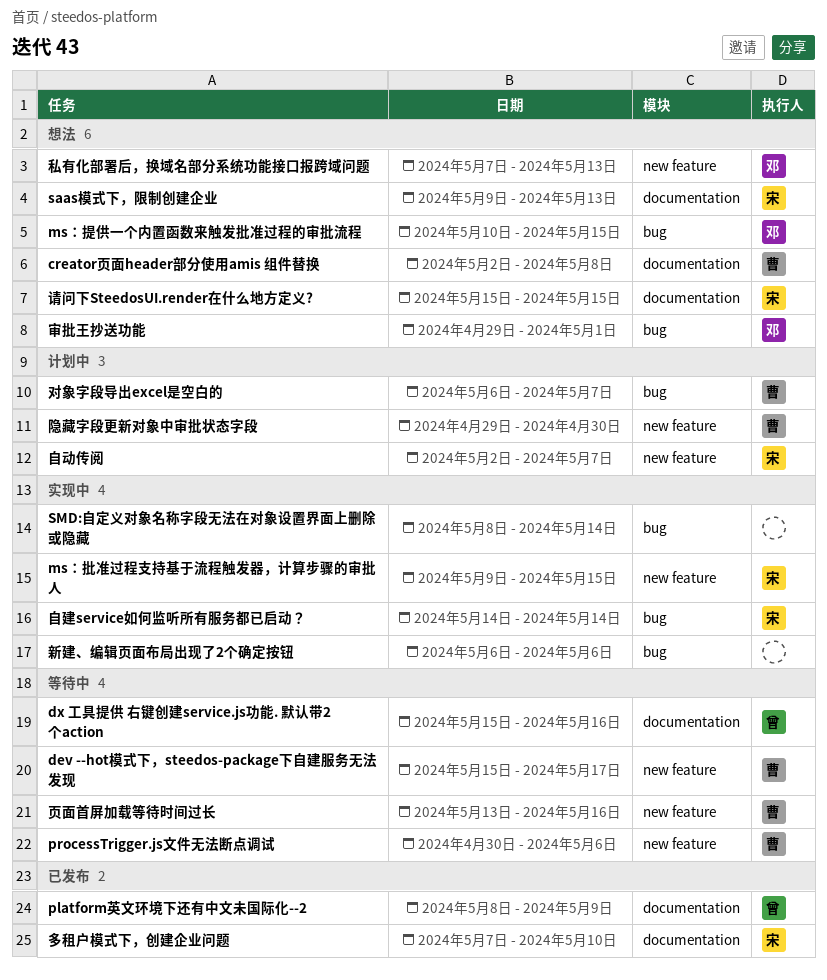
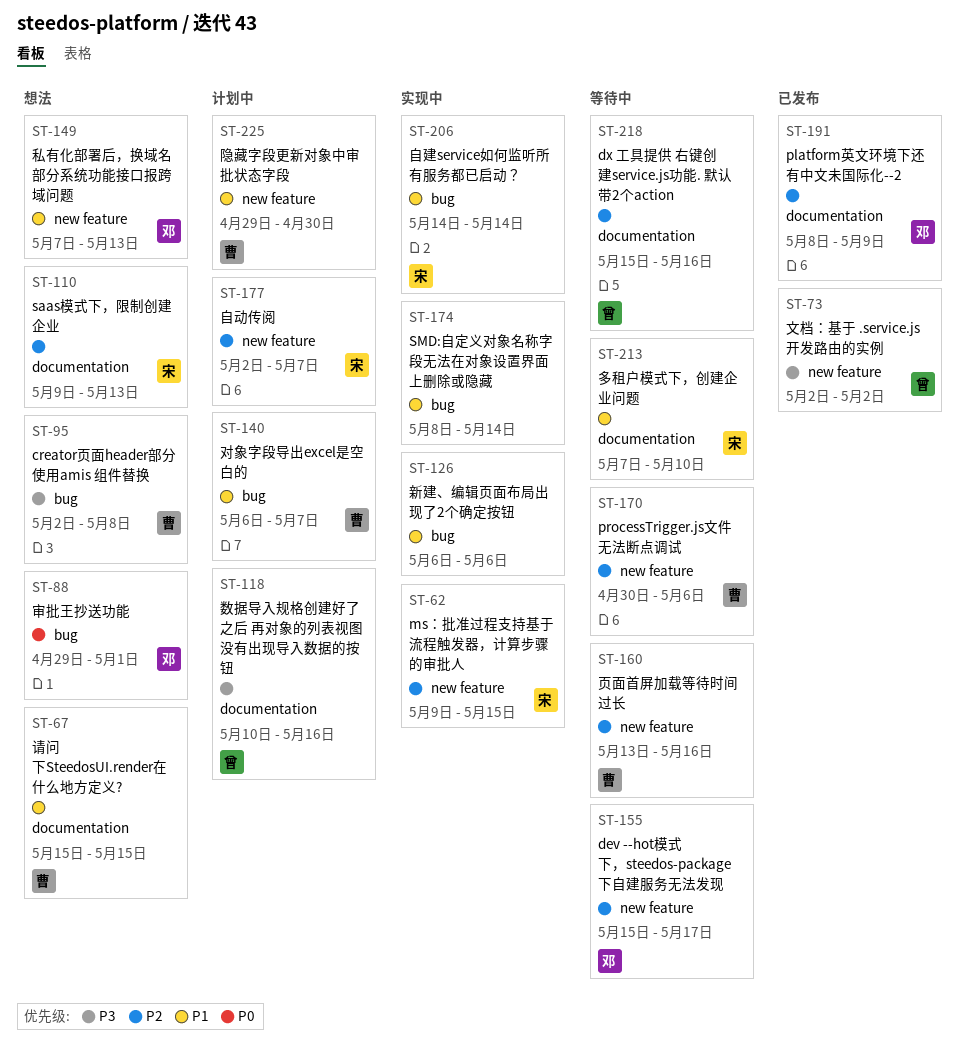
creator页面header部分使用amis 组件替换, label: documentation -> bug
dev --hot模式下，steedos-package下自建服务无法发现, owner: 曹 -> 邓
ms：提供一个内置函数来触发批准过程的审批流程: present -> none
platform英文环境下还有中文未国际化--2, owner: 曾 -> 邓
多租户模式下，创建企业问题, status: 已发布 -> 等待中
数据导入规格创建好了之后 再对象的列表视图没有出现导入数据的按钮: none -> present
文档：基于 .service.js 开发路由的实例: none -> present
请问下SteedosUI.render在什么地方定义?, owner: 宋 -> 曹

